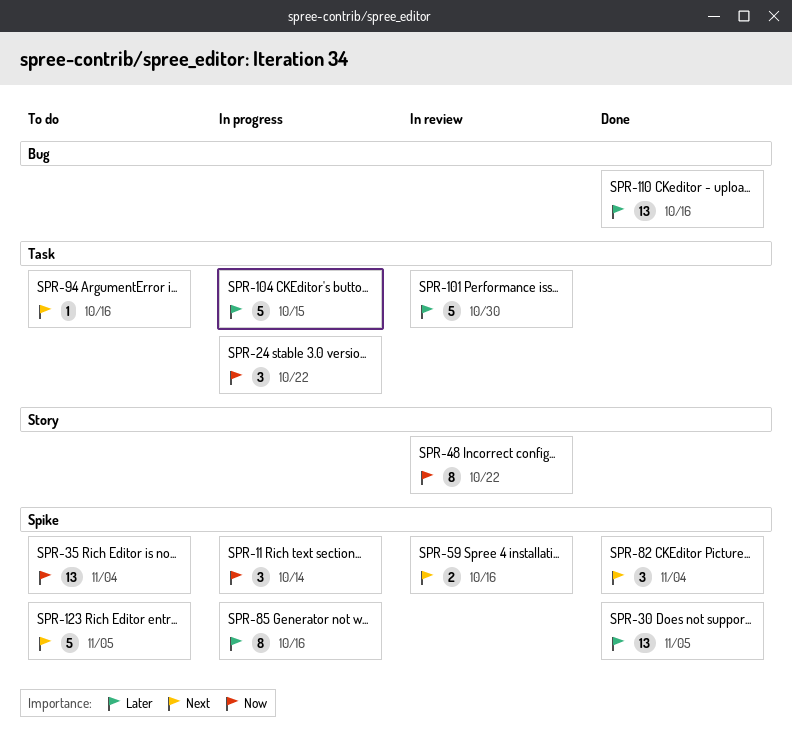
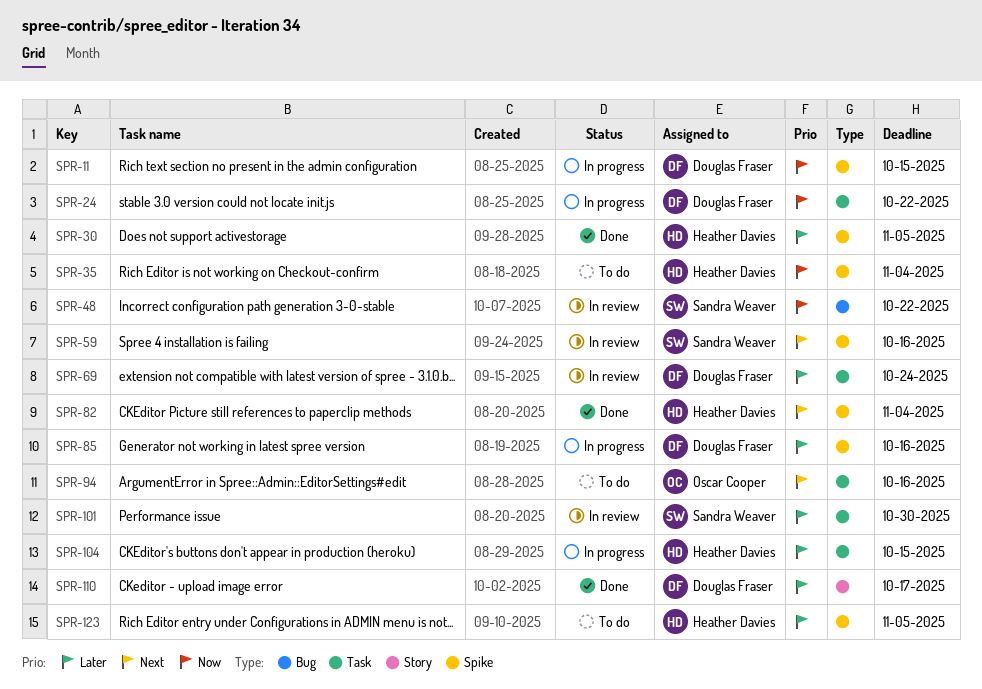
SPR-11, due: Oct 14 -> Oct 15
SPR-48, label: Story -> Bug
SPR-69: none -> present
SPR-110, label: Bug -> Story
SPR-110, due: Oct 16 -> Oct 17
SPR-123, priority: Next -> Later

